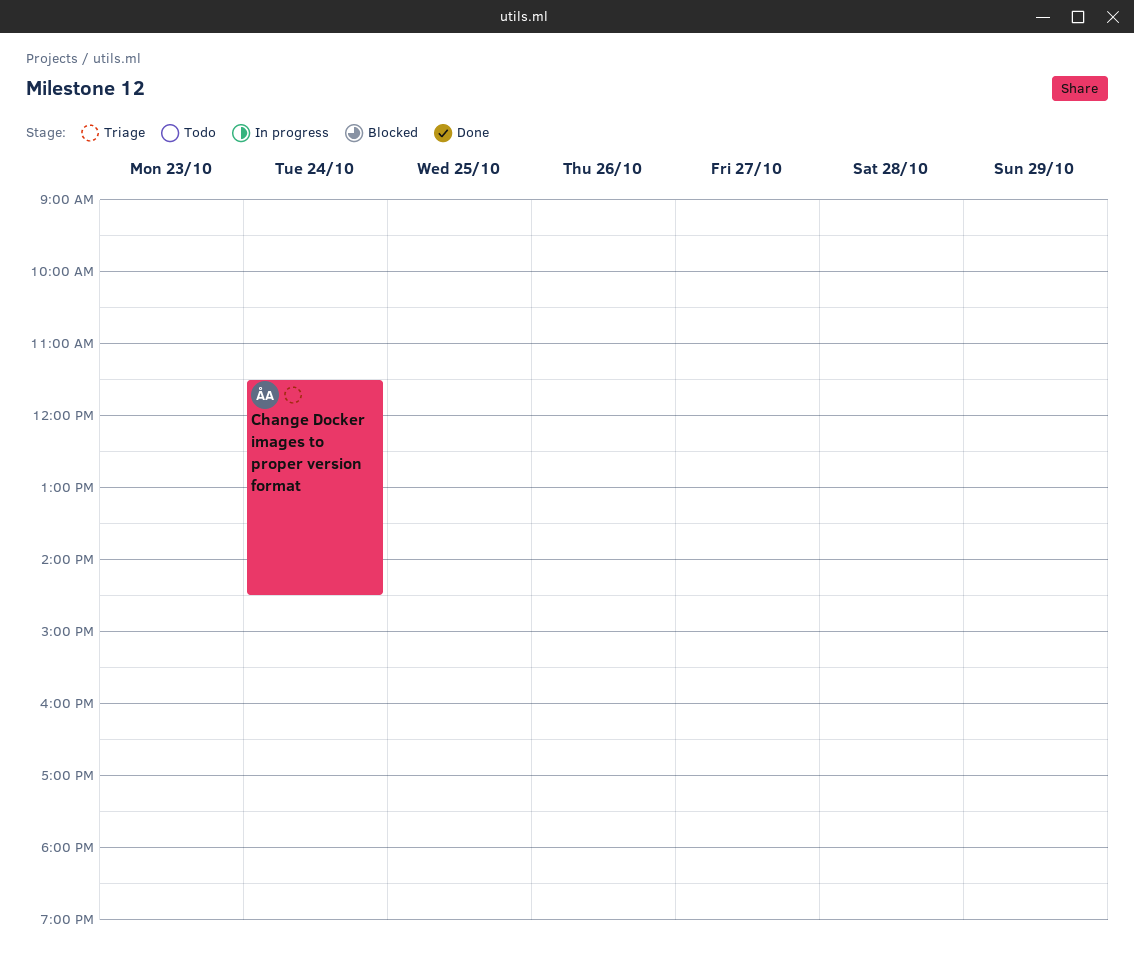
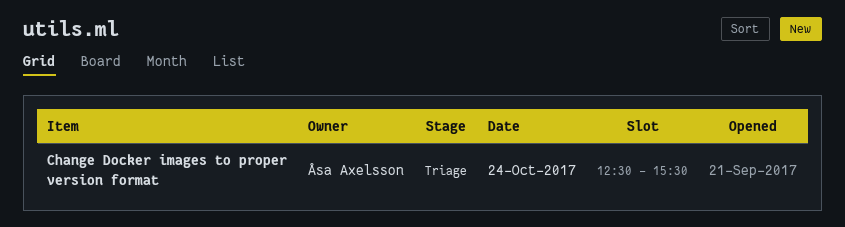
Change Docker images to proper version format, begins: 11:30 -> 12:30
Change Docker images to proper version format, ends: 14:30 -> 15:30

